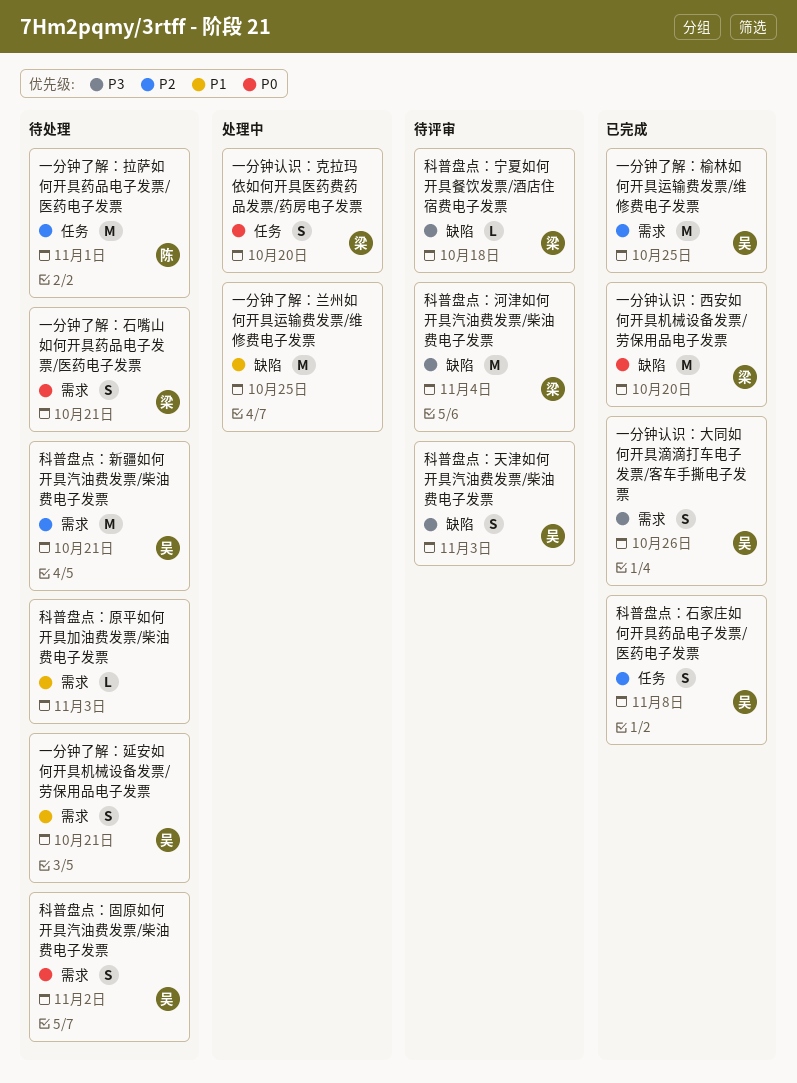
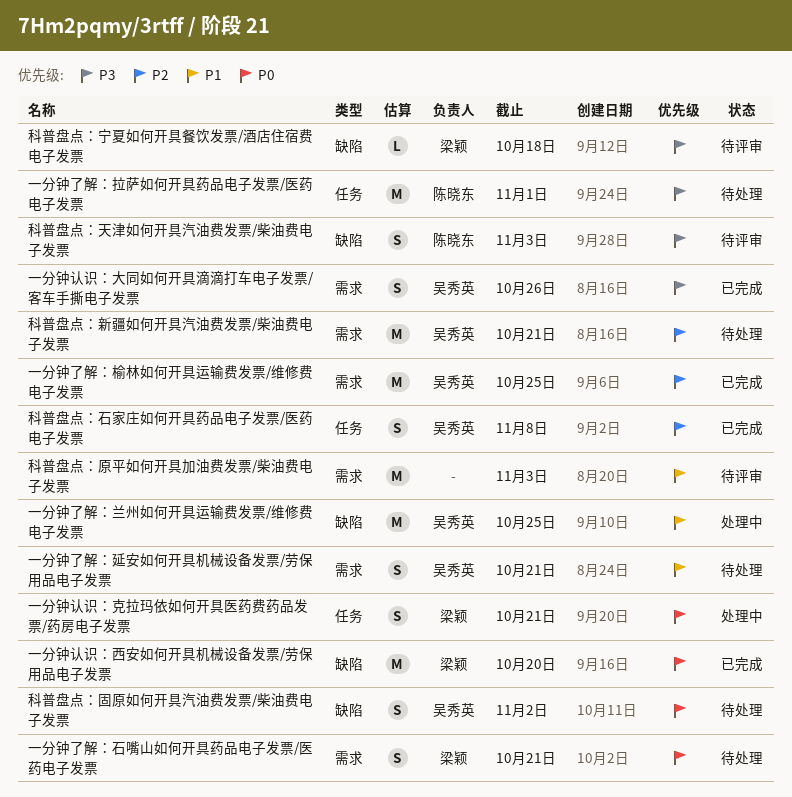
一分钟了解：兰州如何开具运输费发票/维修费电子发票, owner: none -> 吴秀英
一分钟了解：拉萨如何开具药品电子发票/医药电子发票, priority: P2 -> P3
一分钟认识：克拉玛依如何开具医药费药品发票/药房电子发票, due: Oct 20 -> Oct 21
科普盘点：原平如何开具加油费发票/柴油费电子发票, status: 待处理 -> 待评审
科普盘点：原平如何开具加油费发票/柴油费电子发票, estimate: L -> M
科普盘点：固原如何开具汽油费发票/柴油费电子发票, label: 需求 -> 缺陷
科普盘点：天津如何开具汽油费发票/柴油费电子发票, owner: 吴秀英 -> 陈晓东
科普盘点：河津如何开具汽油费发票/柴油费电子发票: present -> none

